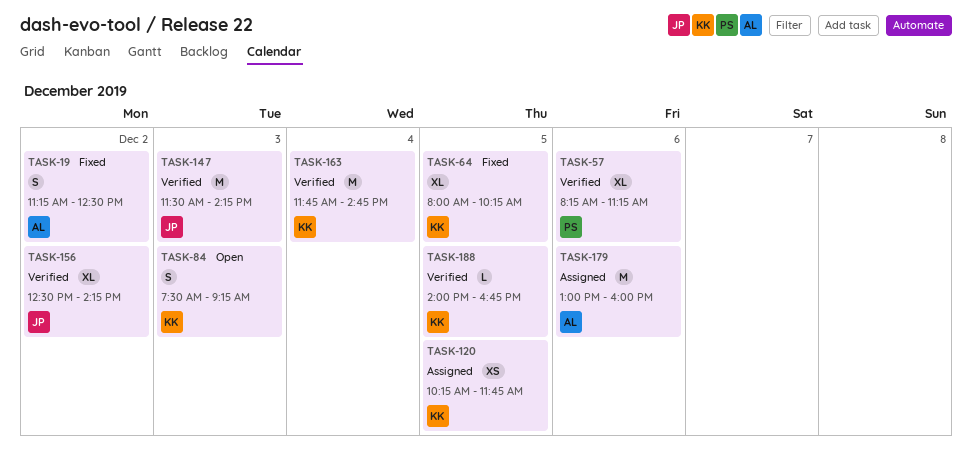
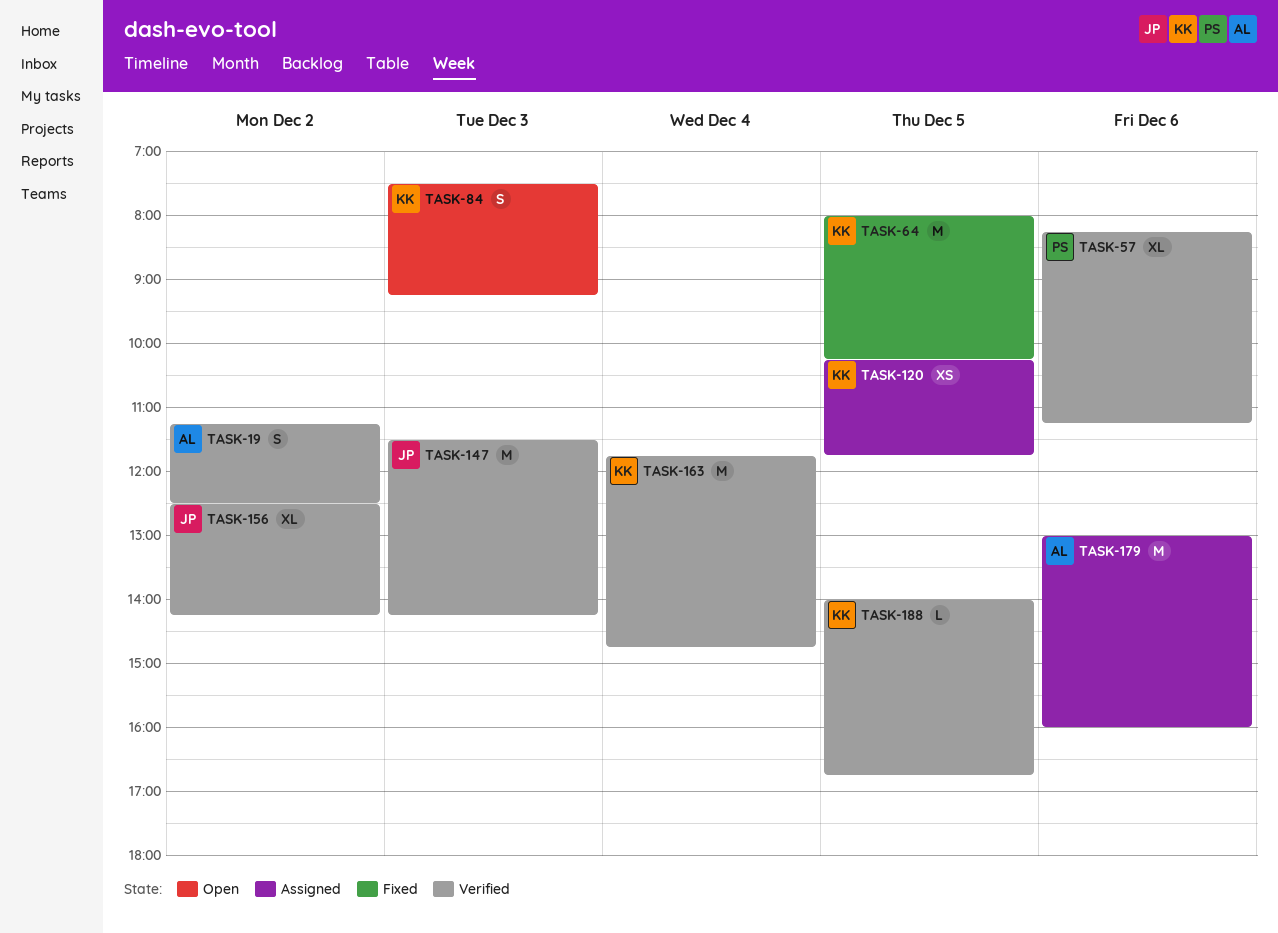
TASK-19, status: Fixed -> Verified
TASK-64, estimate: XL -> M

